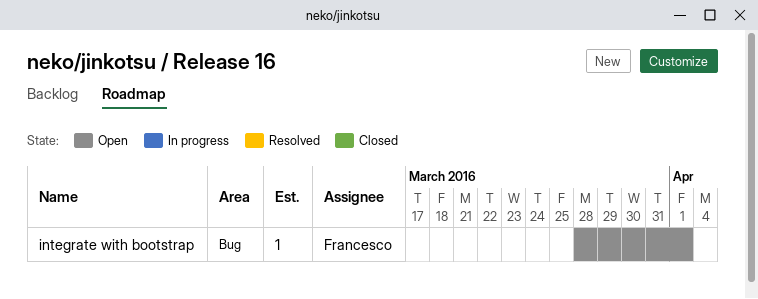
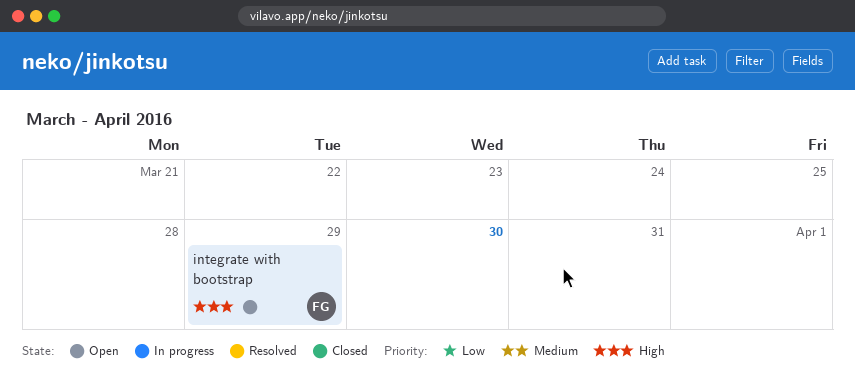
integrate with bootstrap, due: Apr 1 -> Mar 29

